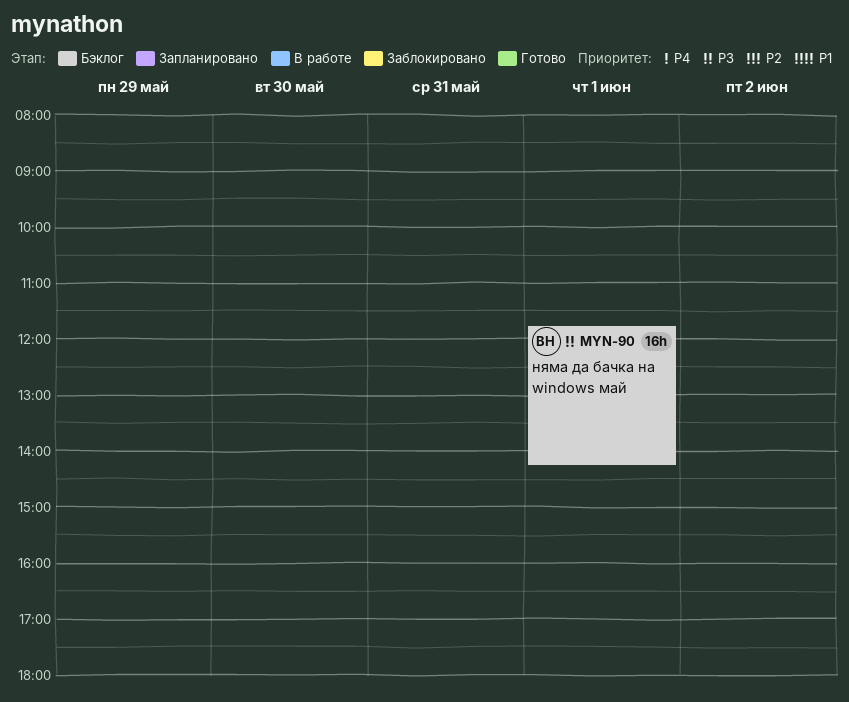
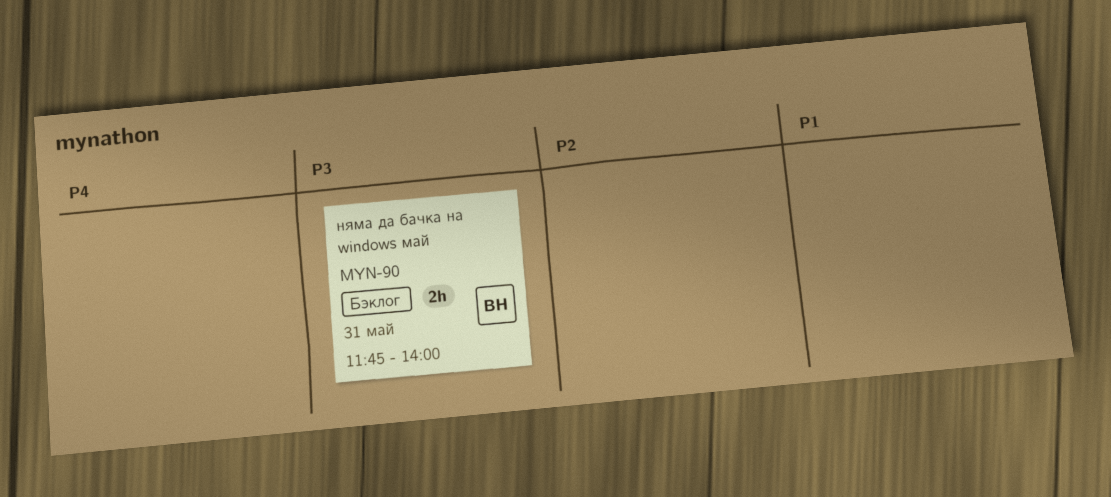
MYN-90, estimate: 16h -> 2h
MYN-90, day: Jun 1 -> May 31
MYN-90, ends: 14:15 -> 14:00

